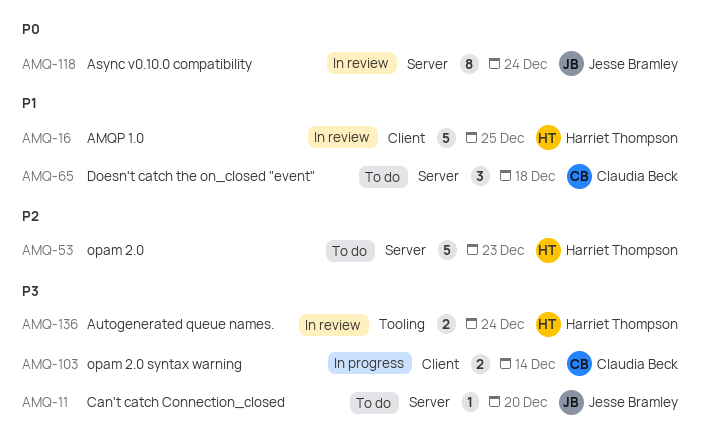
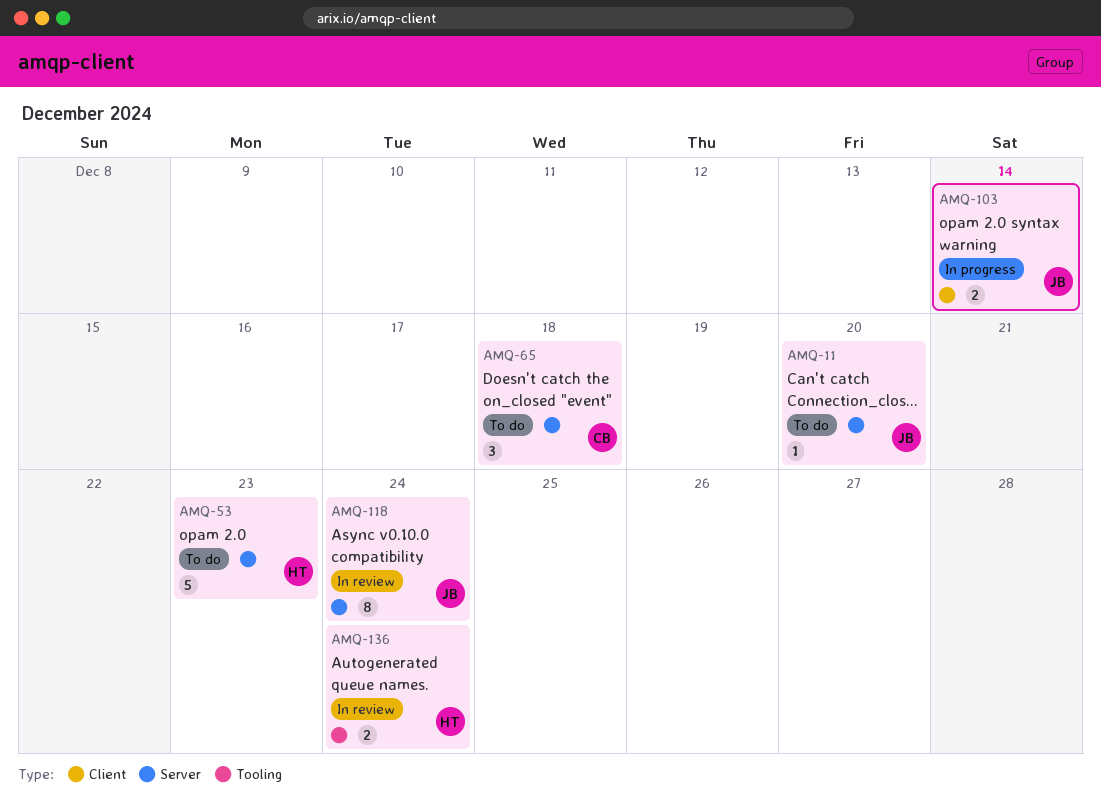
AMQ-16: present -> none
AMQ-103, owner: Claudia Beck -> Jesse Bramley

